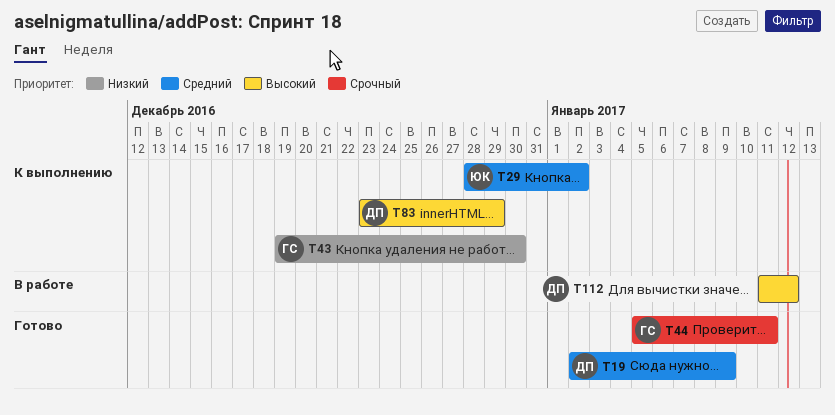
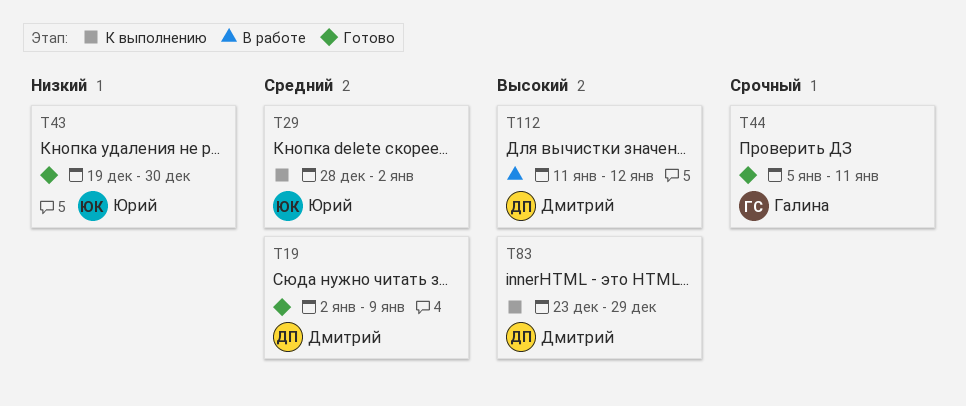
T43, status: К выполнению -> Готово
T43, owner: Галина -> Юрий

